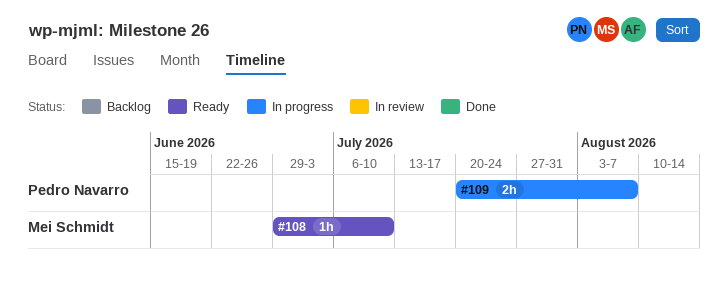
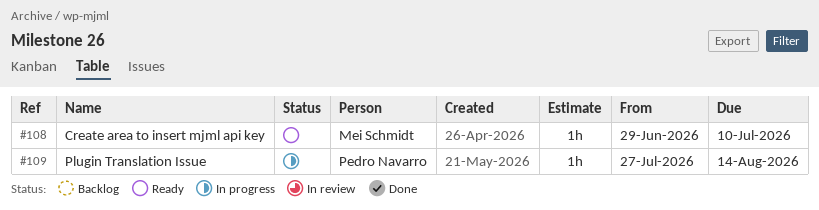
#109, estimate: 2h -> 1h
#109, start: Jul 20 -> Jul 27
#109, due: Aug 7 -> Aug 14

